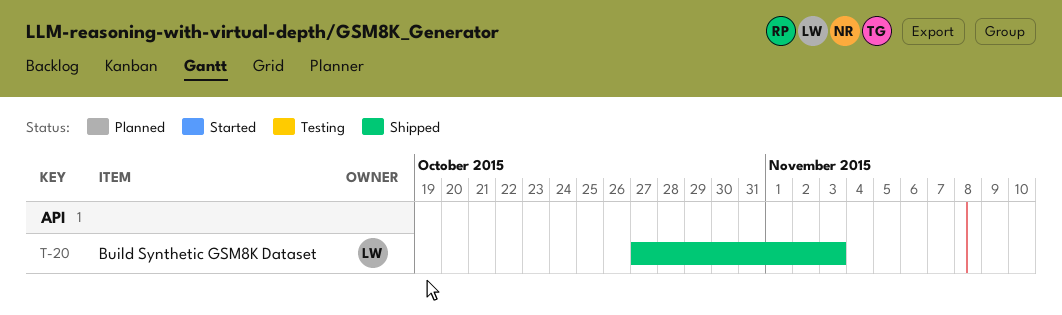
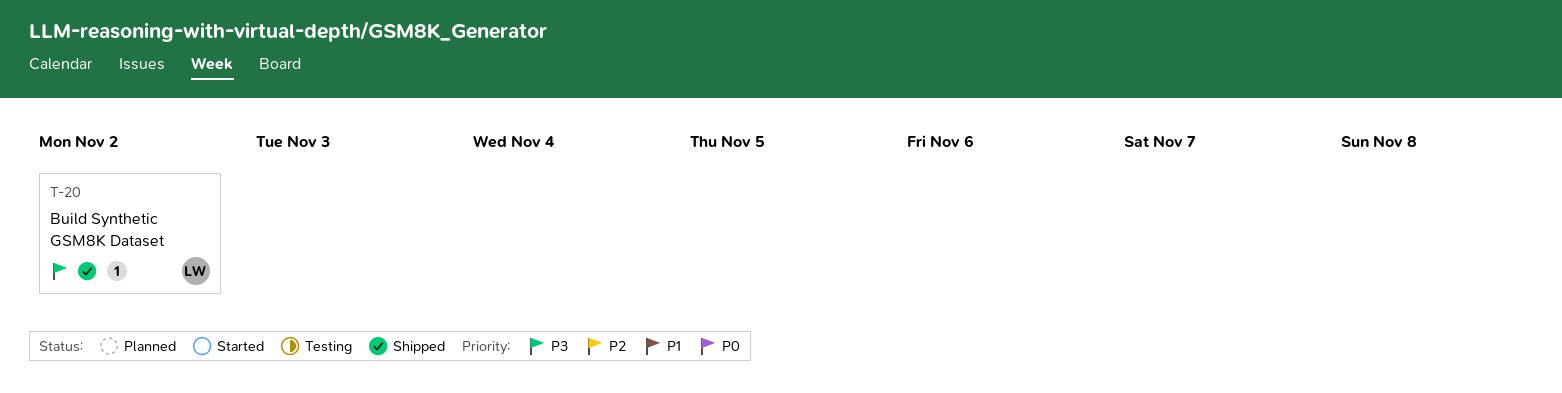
T-20, due: Nov 3 -> Nov 2

